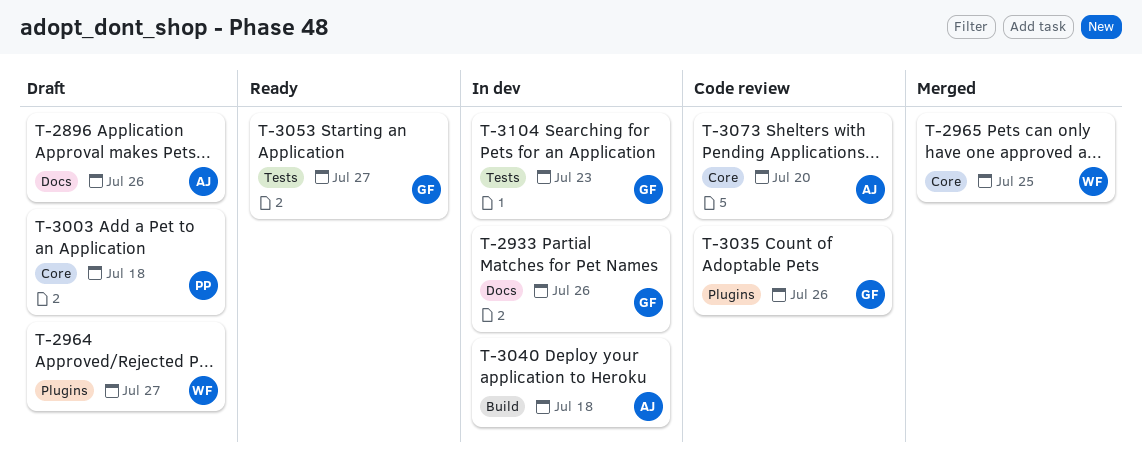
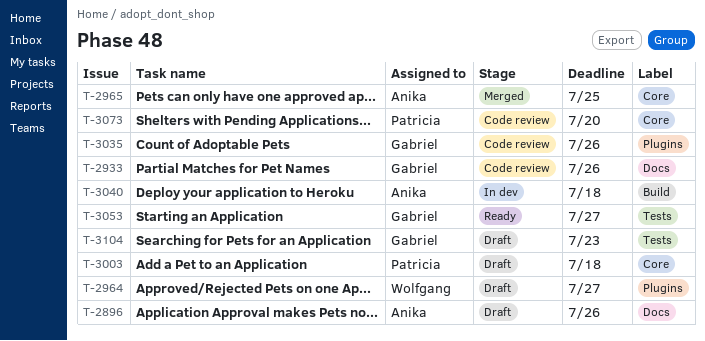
T-2933, status: In dev -> Code review
T-2965, owner: Wolfgang -> Anika
T-3073, owner: Anika -> Patricia
T-3104, status: In dev -> Draft

